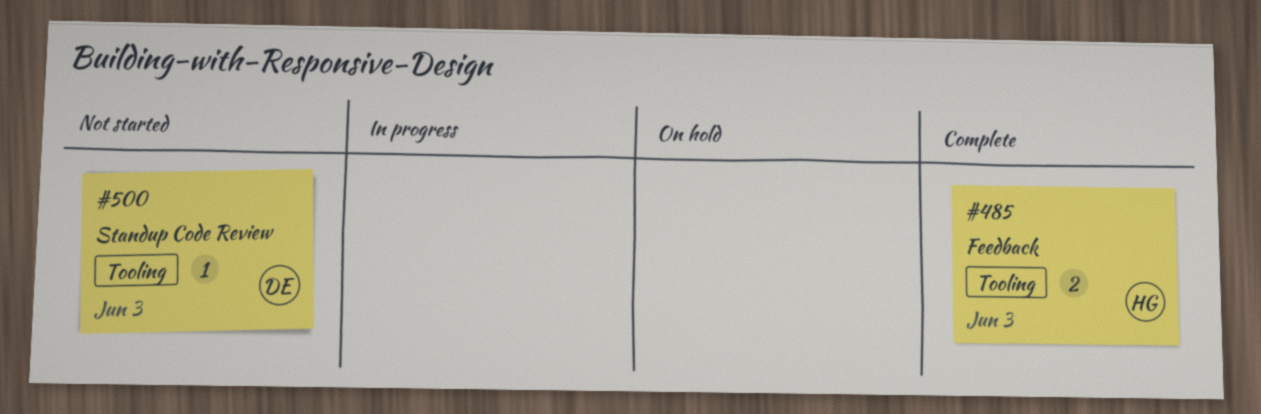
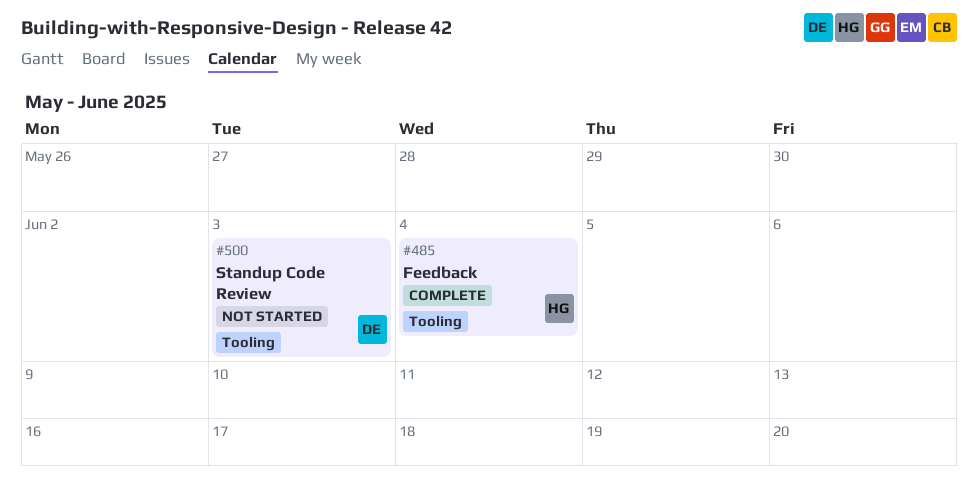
#485, due: Jun 3 -> Jun 4

